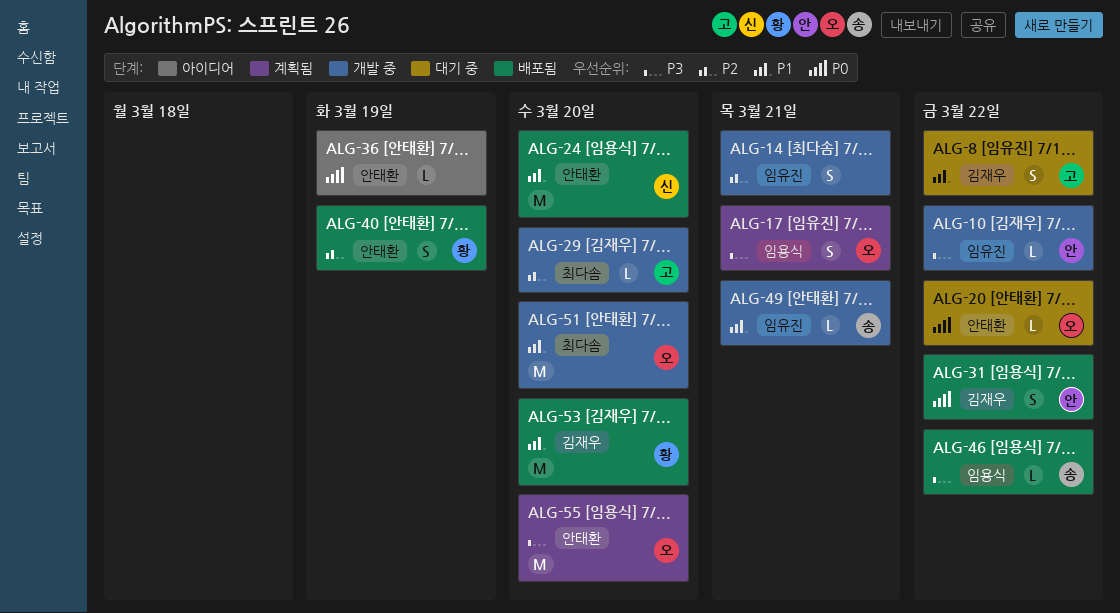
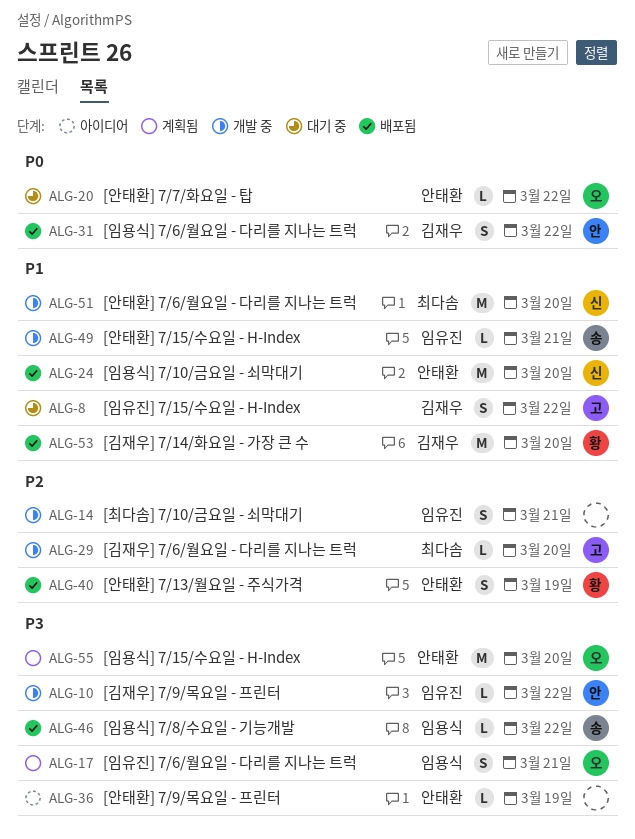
ALG-36, priority: P0 -> P3
ALG-51, owner: 오 -> 신

